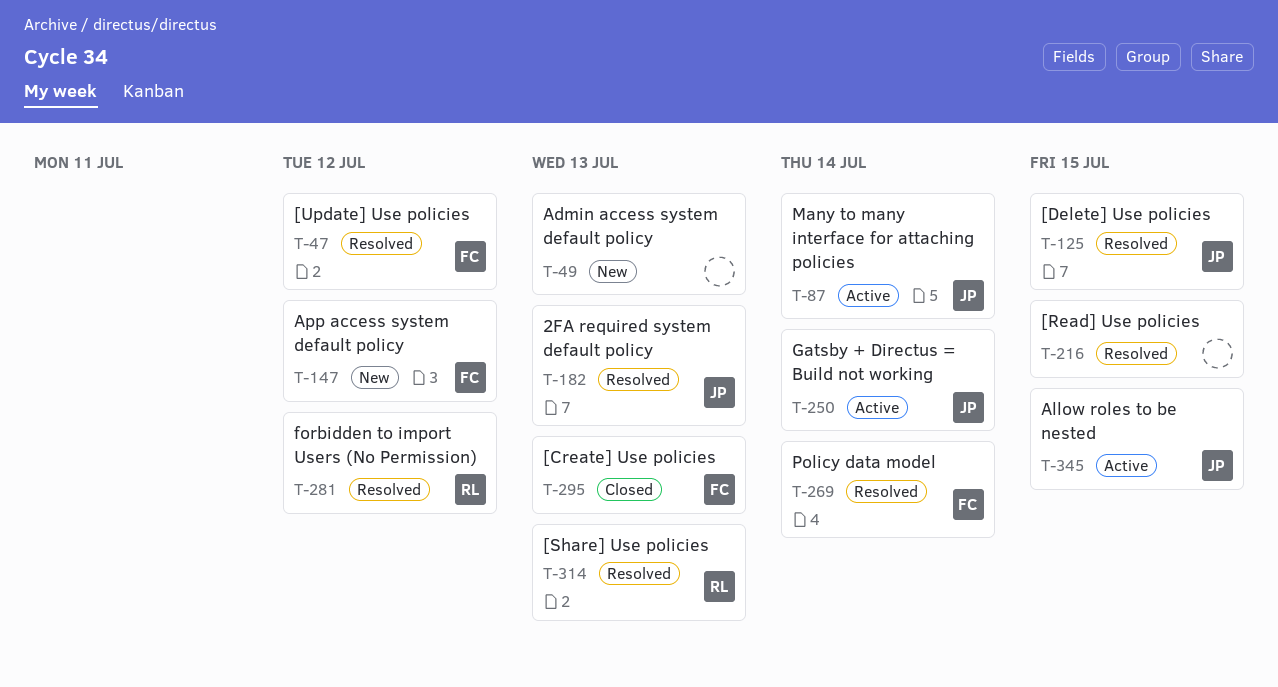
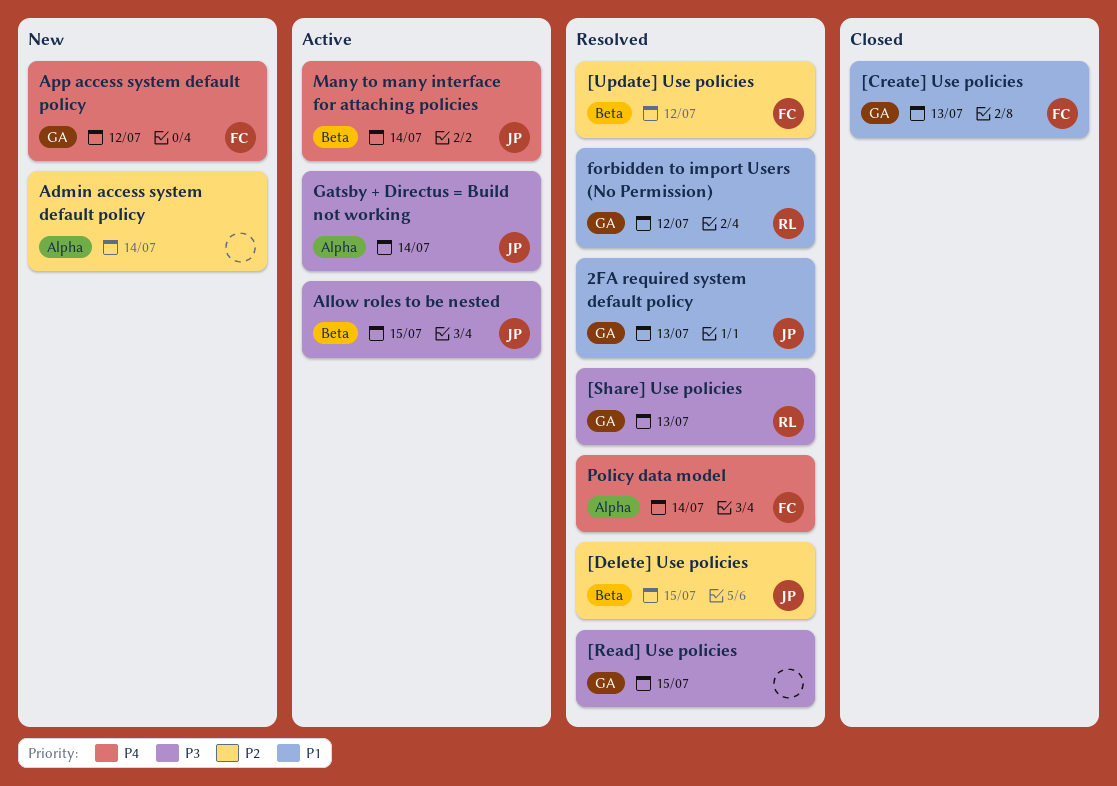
Admin access system default policy, due: Jul 13 -> Jul 14

